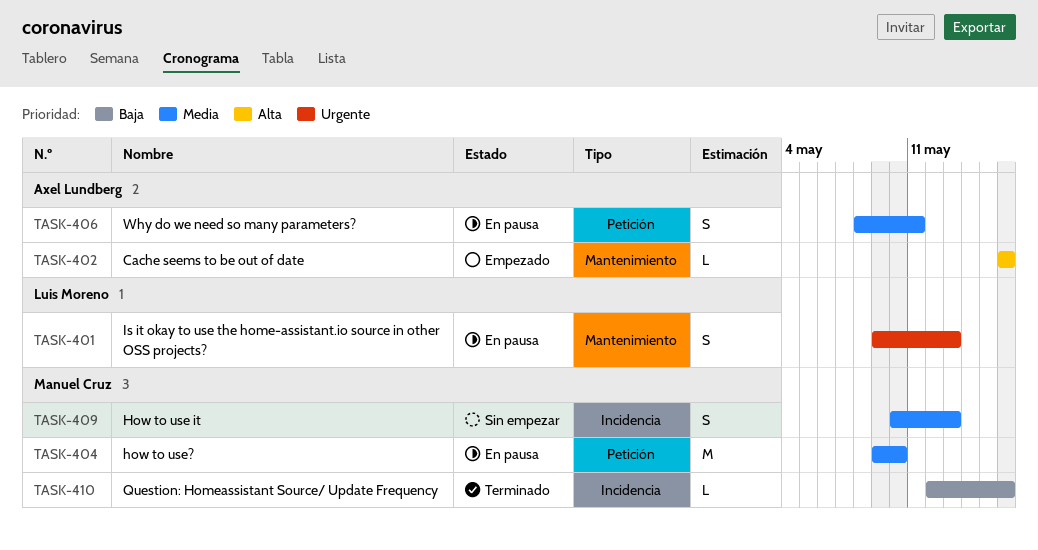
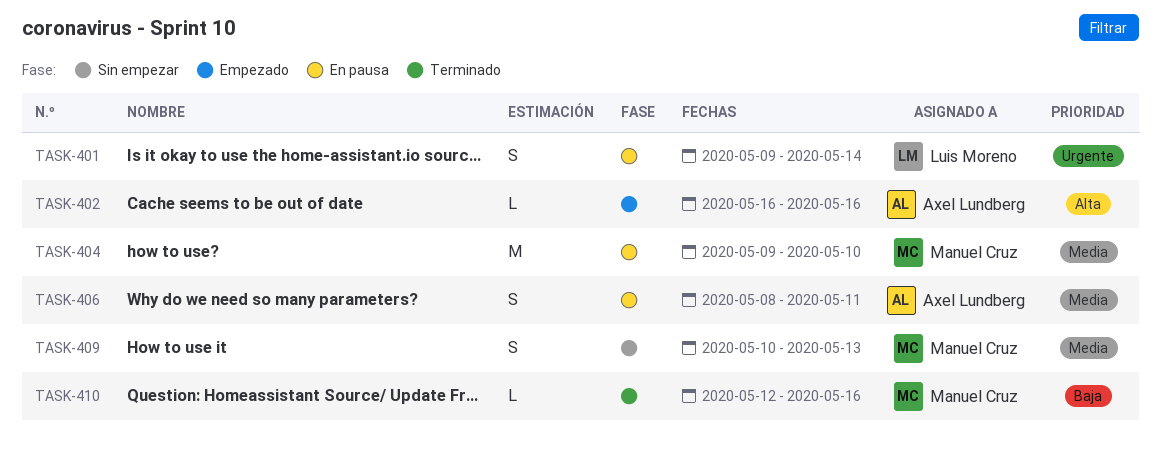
TASK-401, due: May 13 -> May 14

